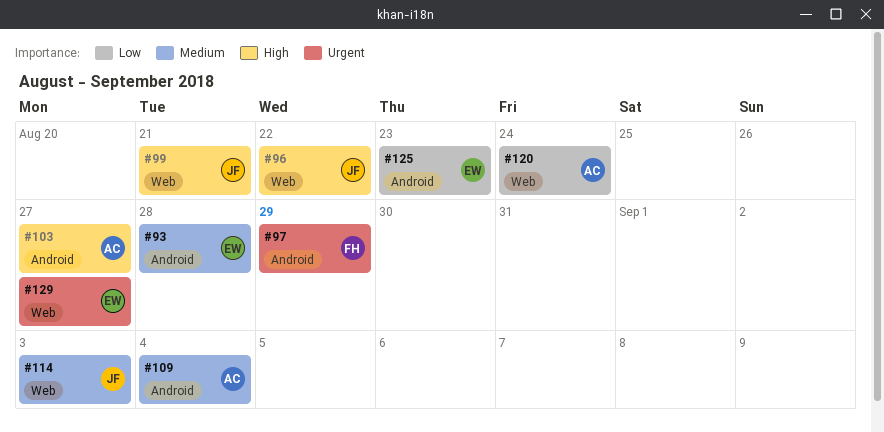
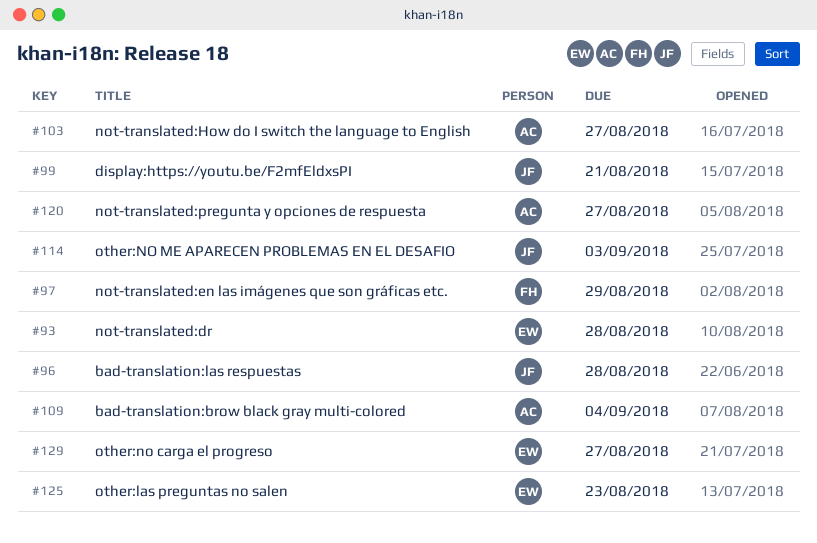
#96, due: Aug 22 -> Aug 28
#120, due: Aug 24 -> Aug 27

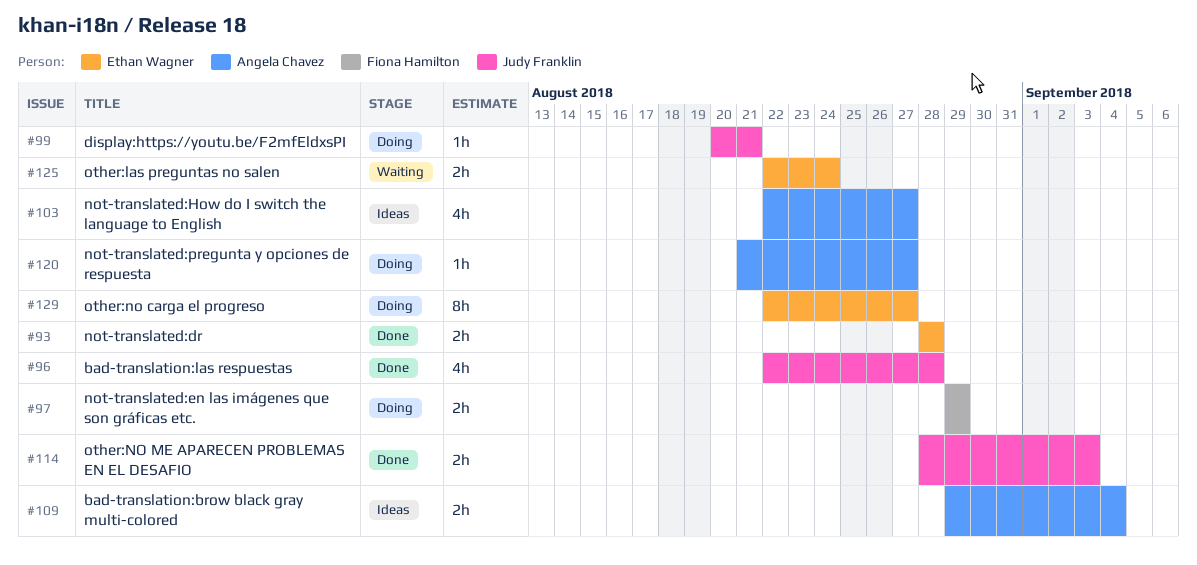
#125, due: Aug 23 -> Aug 24

